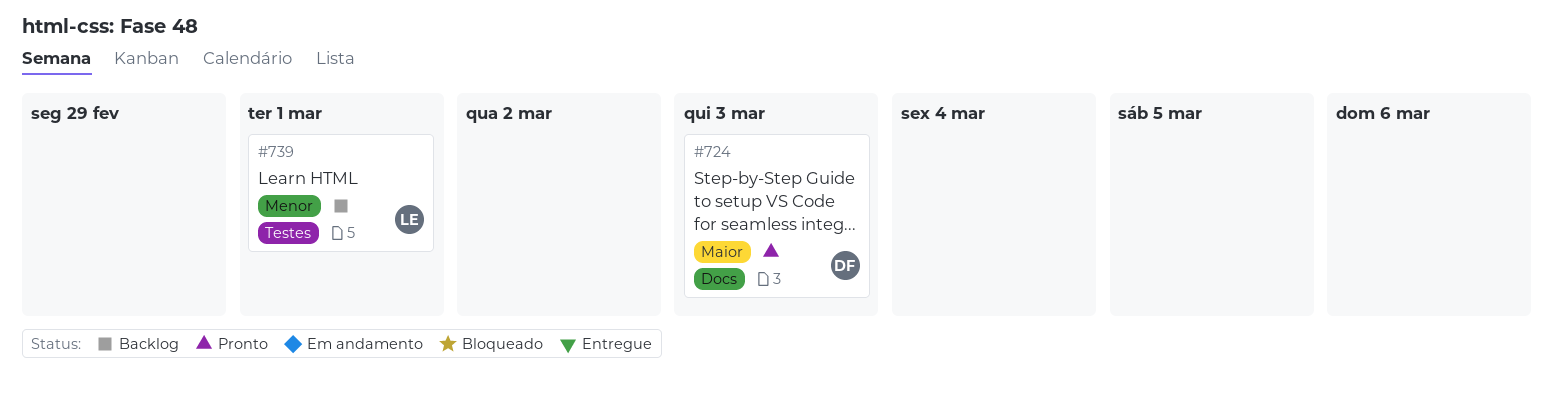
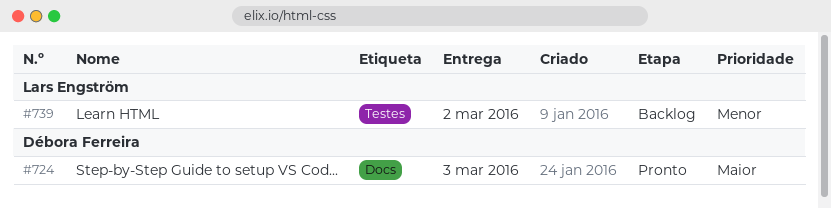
#739, due: Mar 1 -> Mar 2

